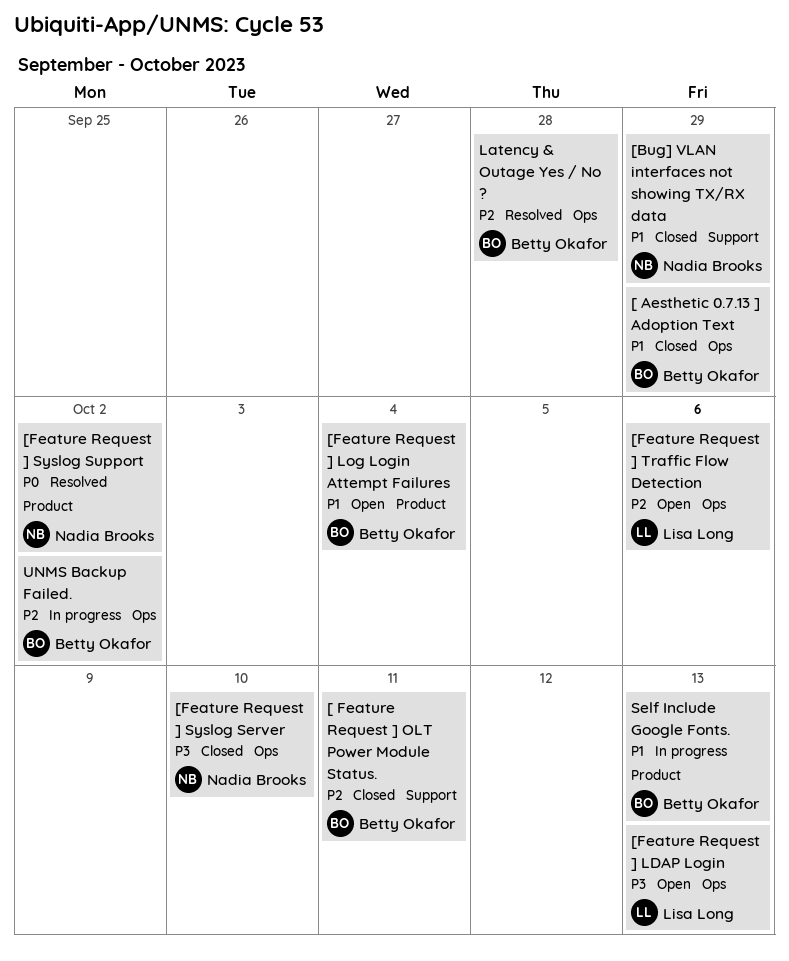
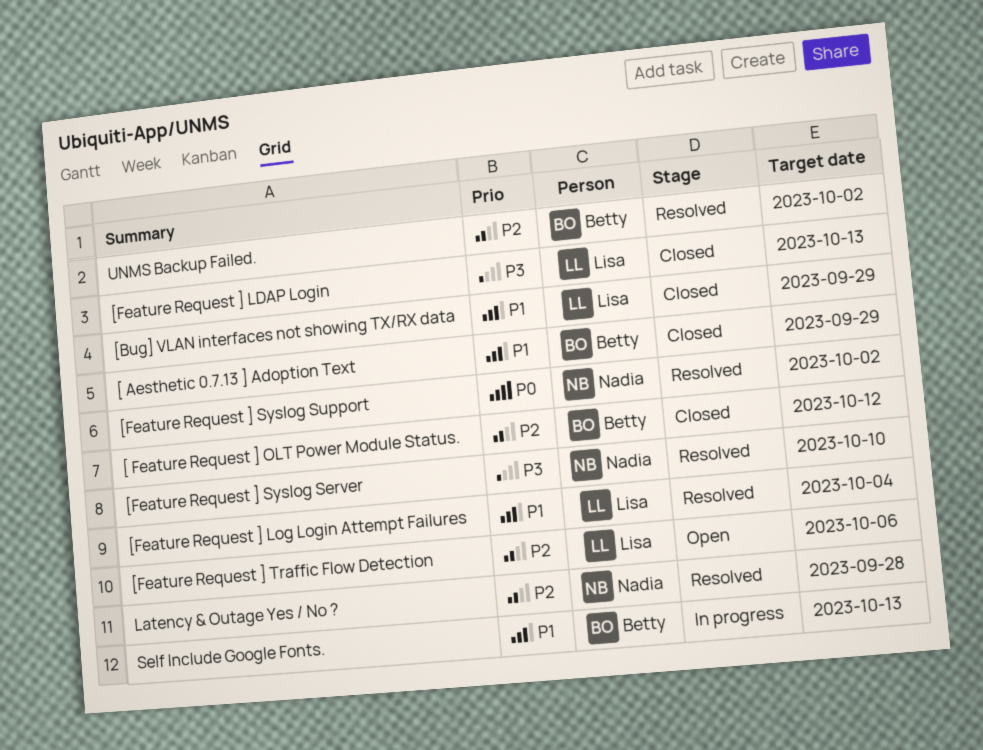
[ Feature Request ] OLT Power Module Status., due: Oct 11 -> Oct 12
[Bug] VLAN interfaces not showing TX/RX data, owner: Nadia Brooks -> Lisa Long
[Feature Request ] LDAP Login, status: Open -> Closed
[Feature Request ] Log Login Attempt Failures, status: Open -> Resolved
[Feature Request ] Log Login Attempt Failures, owner: Betty Okafor -> Lisa Long
[Feature Request ] Syslog Server, status: Closed -> Resolved
Latency & Outage Yes / No ?, owner: Betty Okafor -> Nadia Brooks
UNMS Backup Failed., status: In progress -> Resolved

